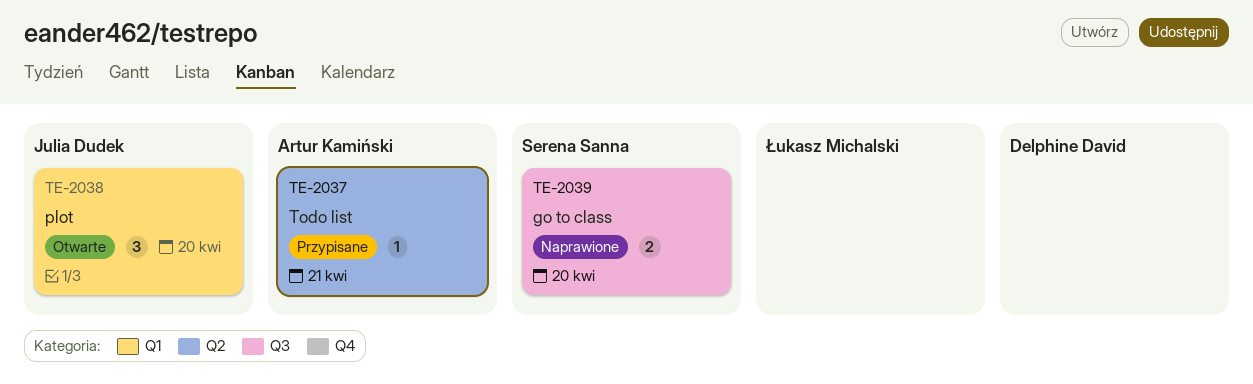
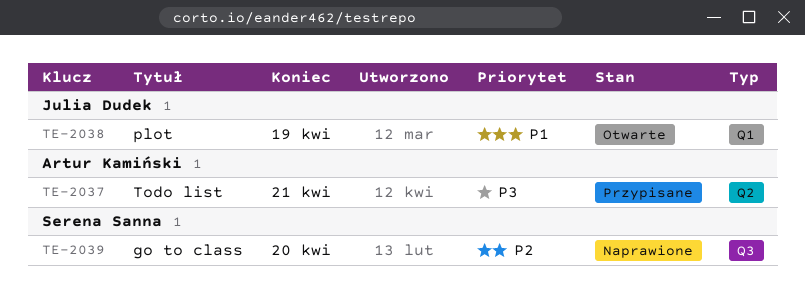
TE-2038, due: Apr 20 -> Apr 19

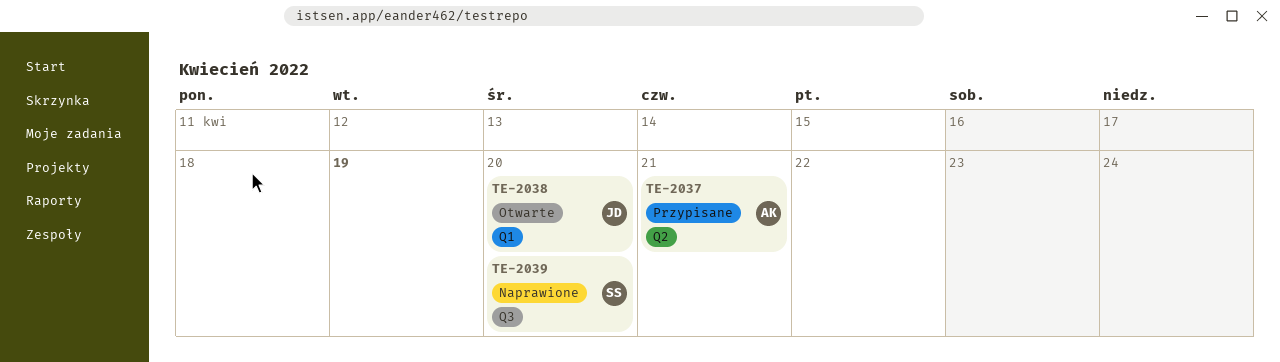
TE-2038, due: Apr 19 -> Apr 20

